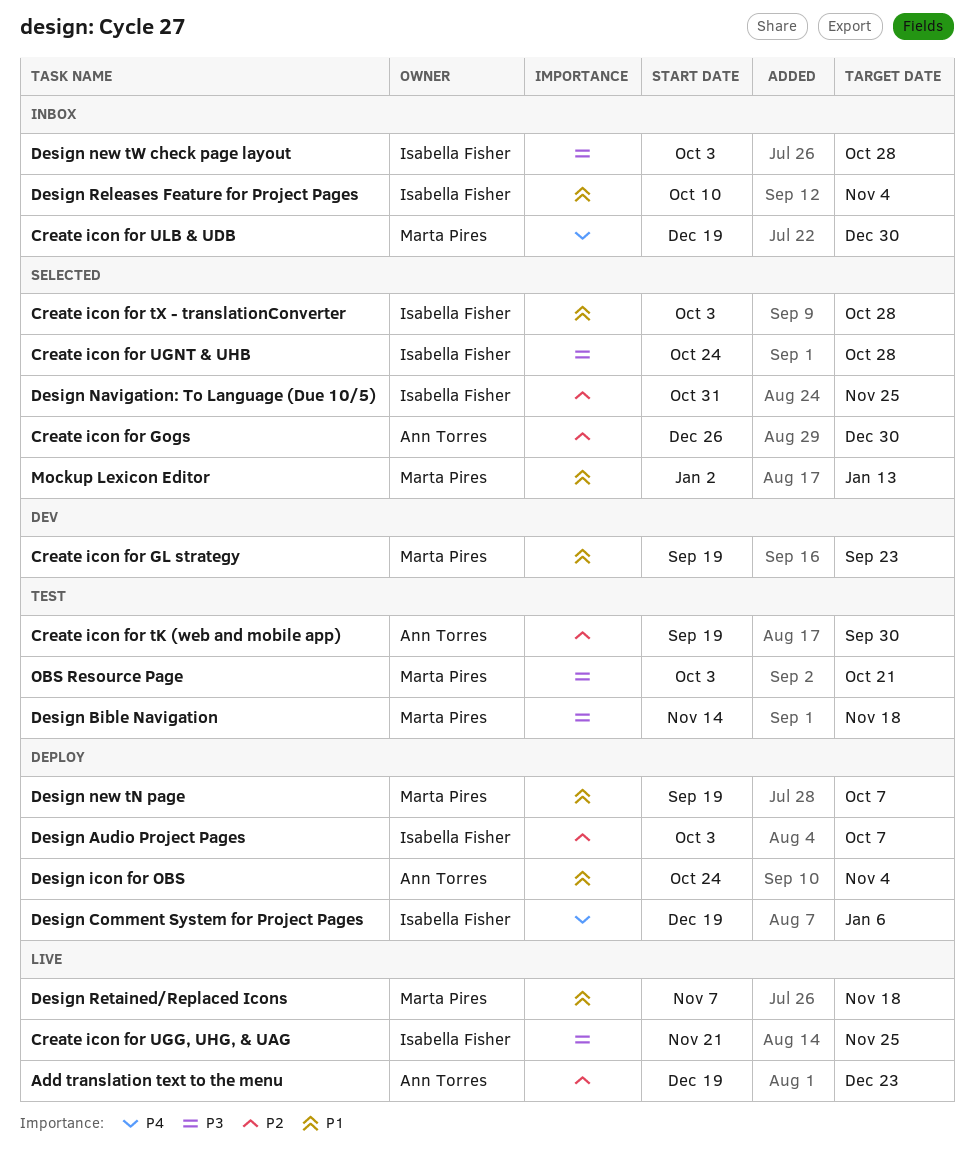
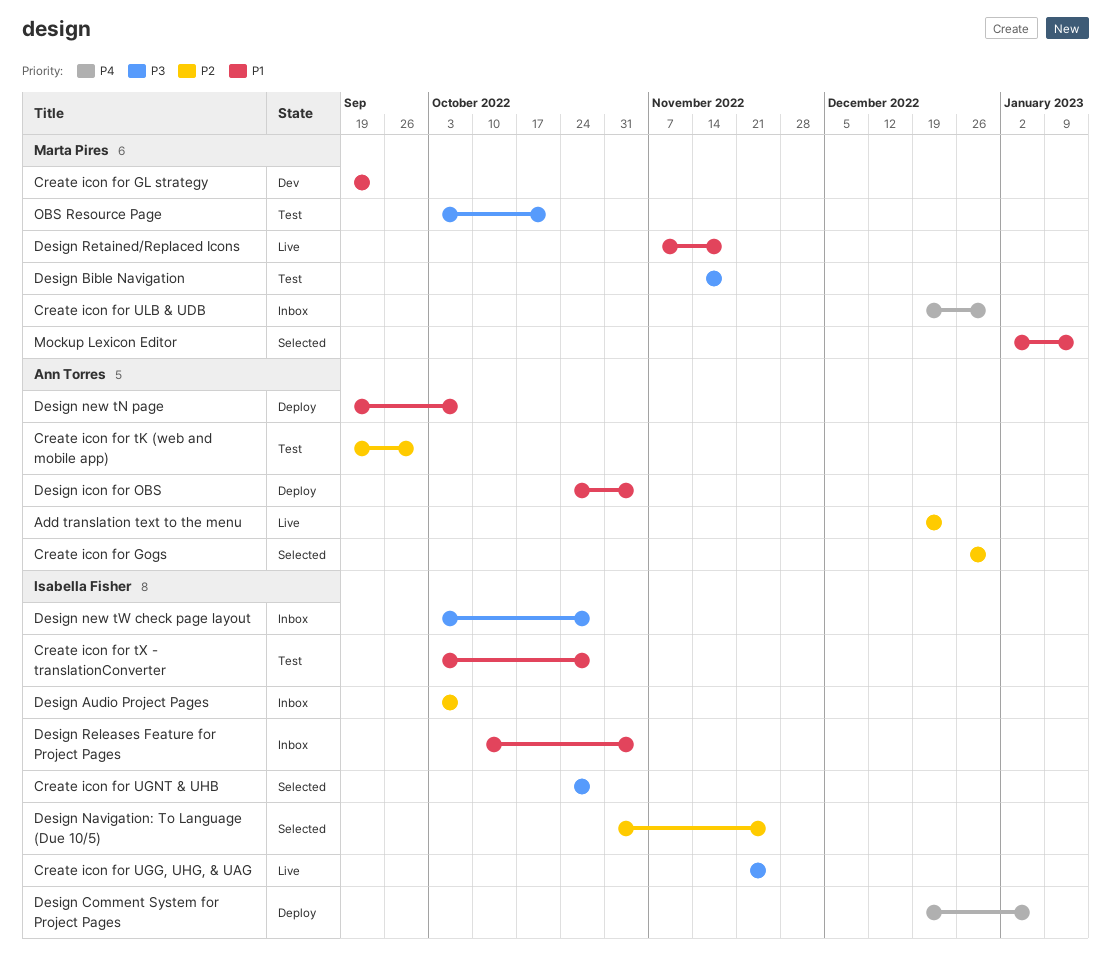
Create icon for tX - translationConverter, status: Selected -> Test
Design Audio Project Pages, status: Deploy -> Inbox
Design new tN page, owner: Marta Pires -> Ann Torres

